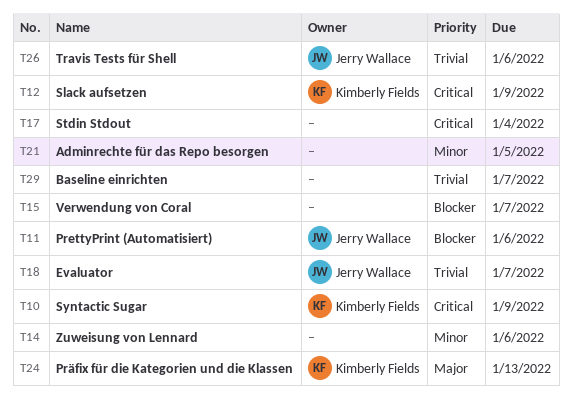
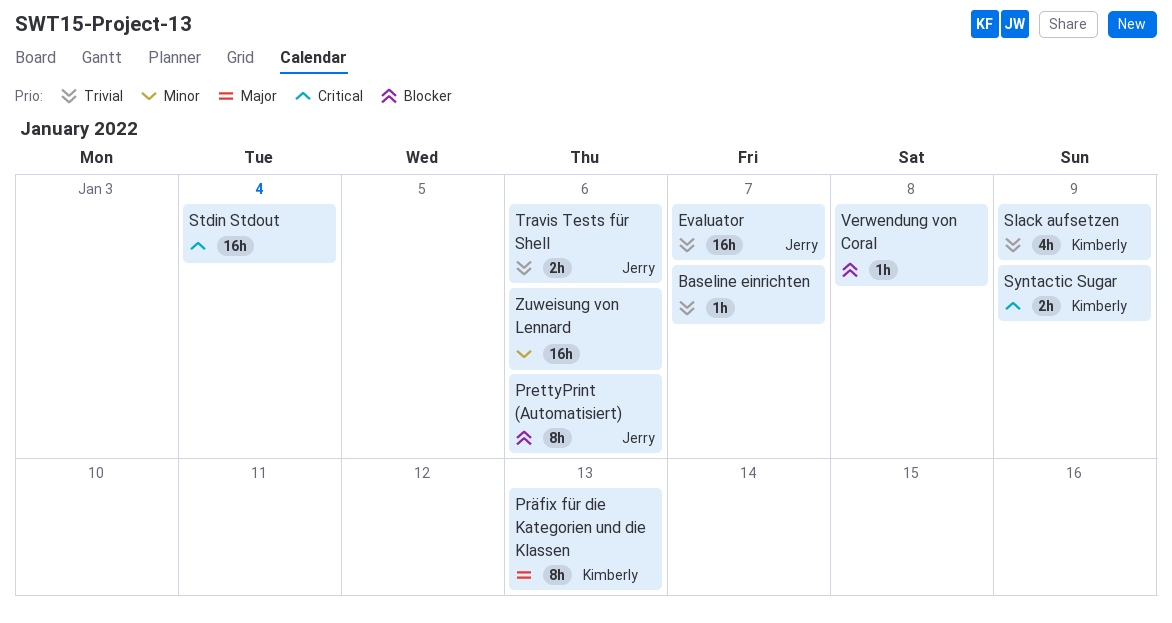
Adminrechte für das Repo besorgen: present -> none
Slack aufsetzen, priority: Critical -> Trivial
Verwendung von Coral, due: Jan 7 -> Jan 8

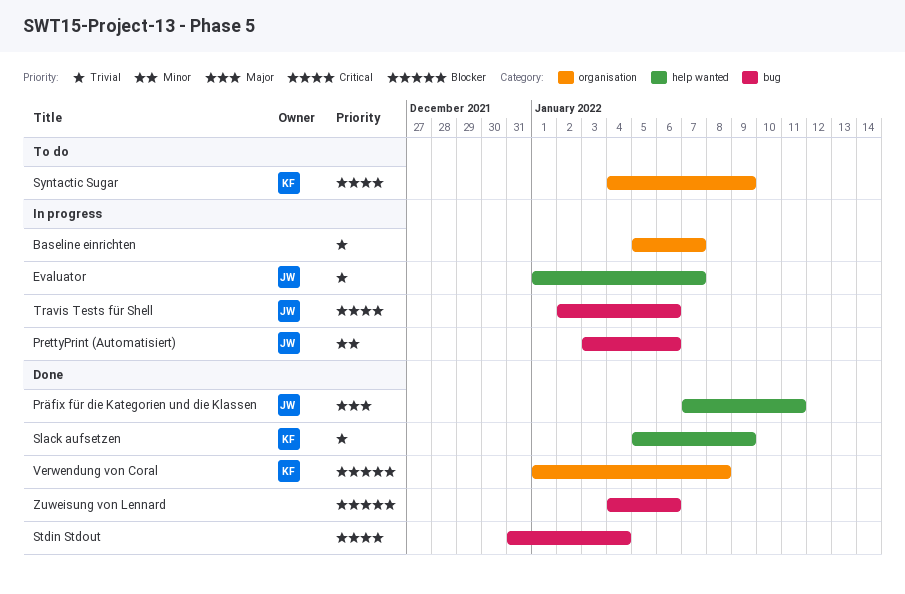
PrettyPrint (Automatisiert), priority: Blocker -> Minor
Präfix für die Kategorien und die Klassen, owner: Kimberly -> Jerry
Präfix für die Kategorien und die Klassen, due: Jan 13 -> Jan 11
Travis Tests für Shell, priority: Trivial -> Critical
Verwendung von Coral, owner: none -> Kimberly
Zuweisung von Lennard, priority: Minor -> Blocker

